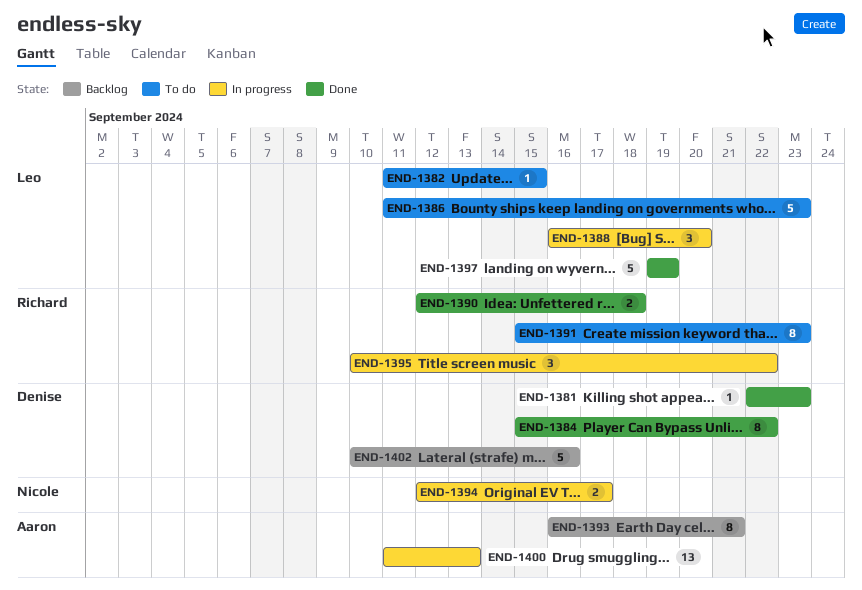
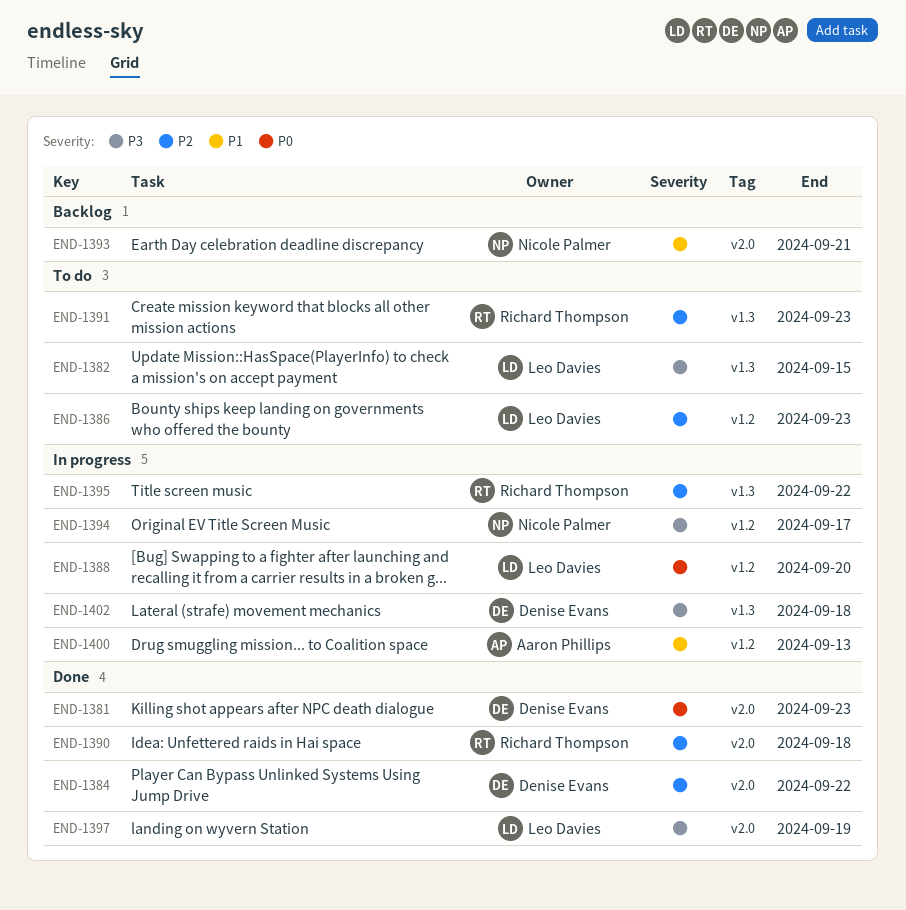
END-1393, owner: Aaron Phillips -> Nicole Palmer
END-1402, status: Backlog -> In progress
END-1402, due: Sep 16 -> Sep 18

